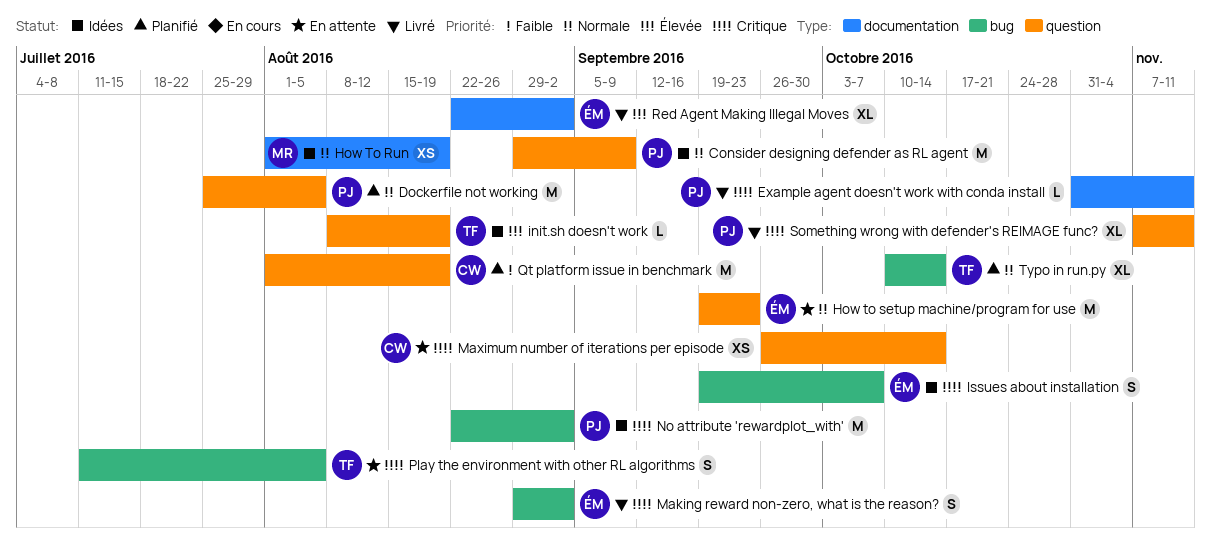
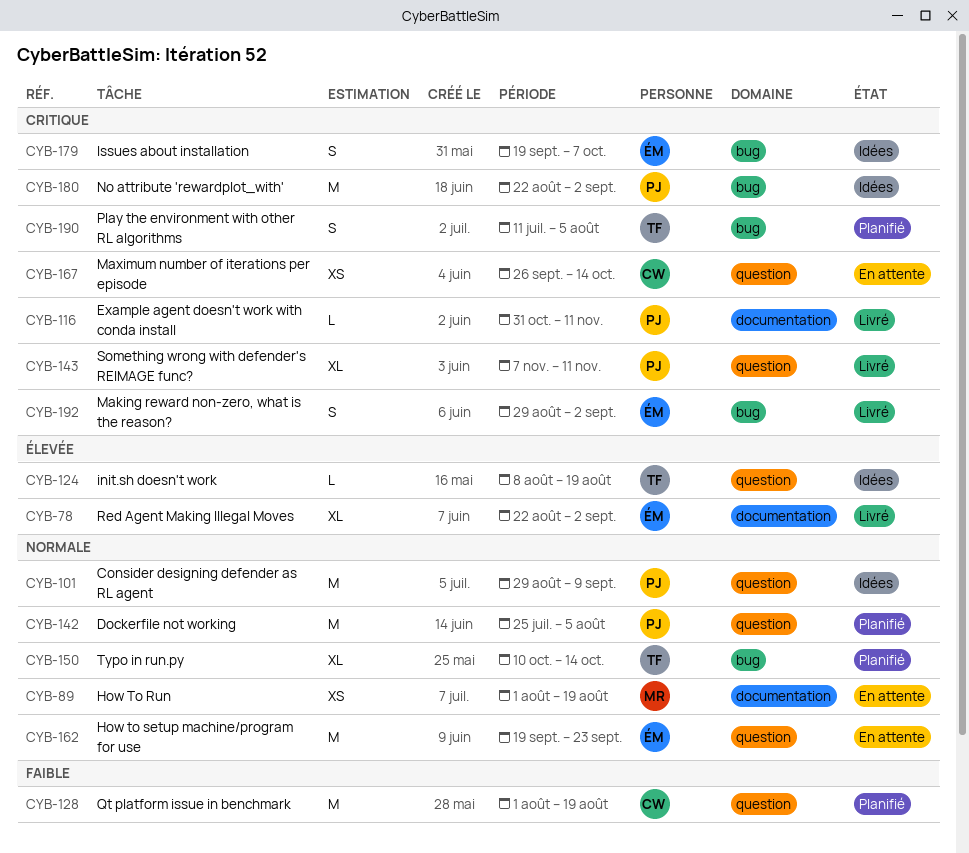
How To Run, status: Idées -> En attente
Play the environment with other RL algorithms, status: En attente -> Planifié

